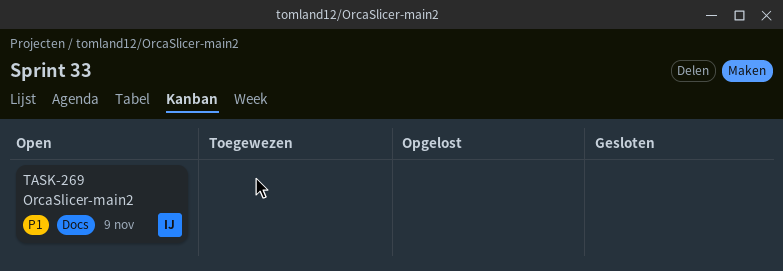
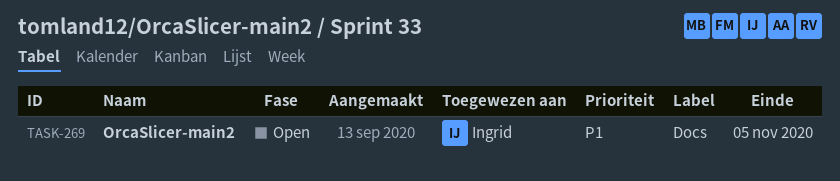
TASK-269, due: Nov 9 -> Nov 5

